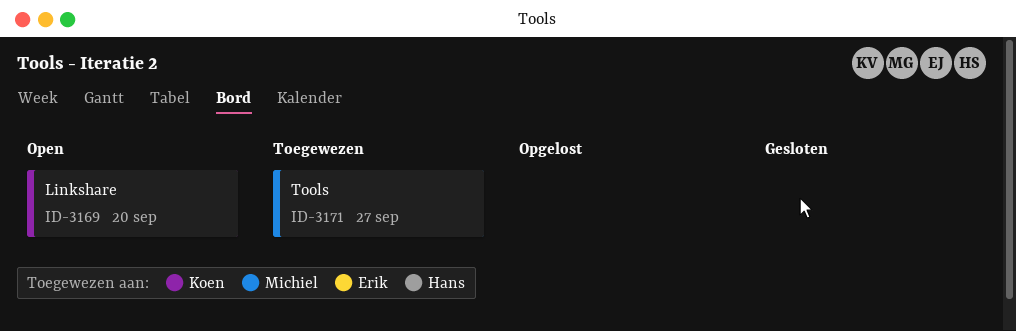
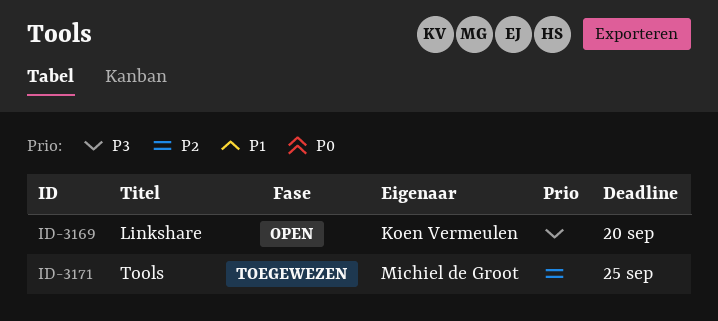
ID-3171, due: Sep 27 -> Sep 25

